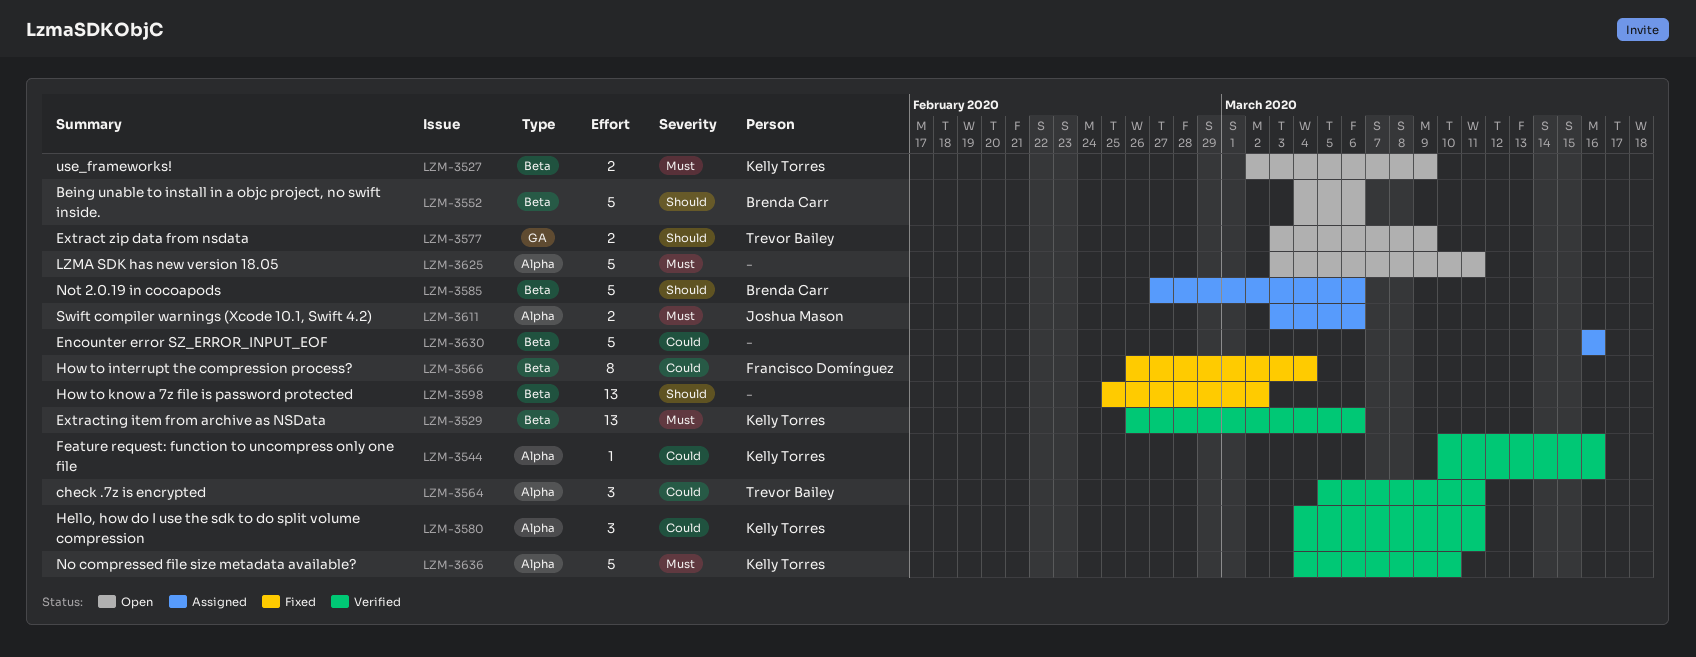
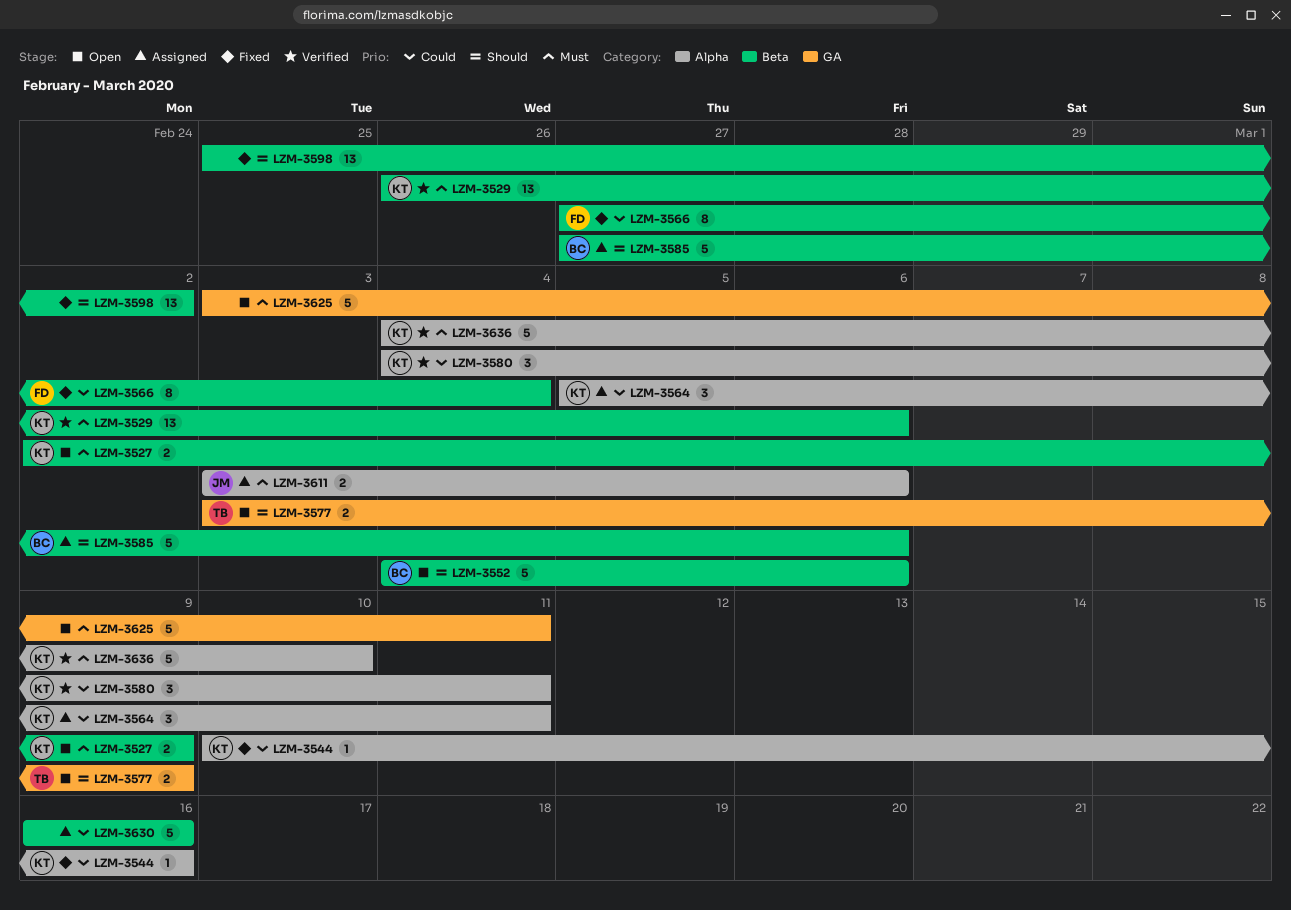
LZM-3544, status: Verified -> Fixed
LZM-3564, status: Verified -> Assigned
LZM-3564, owner: Trevor Bailey -> Kelly Torres
LZM-3566, start: Feb 26 -> Feb 27
LZM-3625, label: Alpha -> GA

